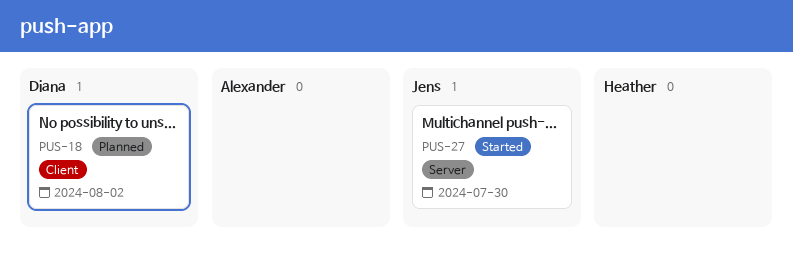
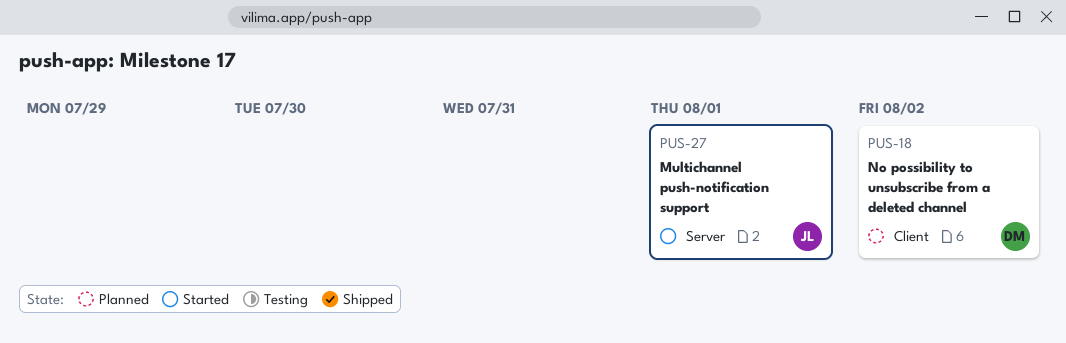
PUS-27, due: Jul 30 -> Aug 1

